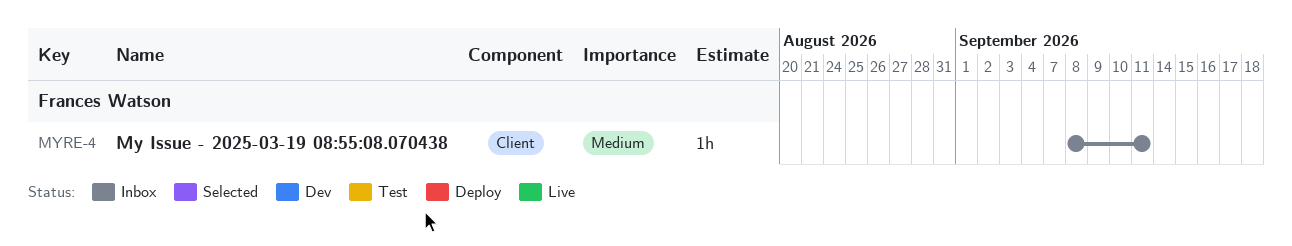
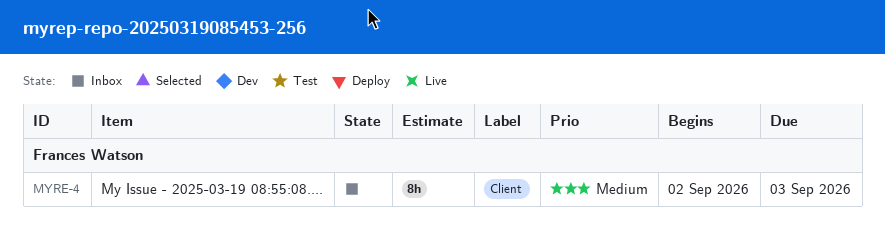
MYRE-4, estimate: 1h -> 8h
MYRE-4, start: Sep 8 -> Sep 2
MYRE-4, due: Sep 11 -> Sep 3

